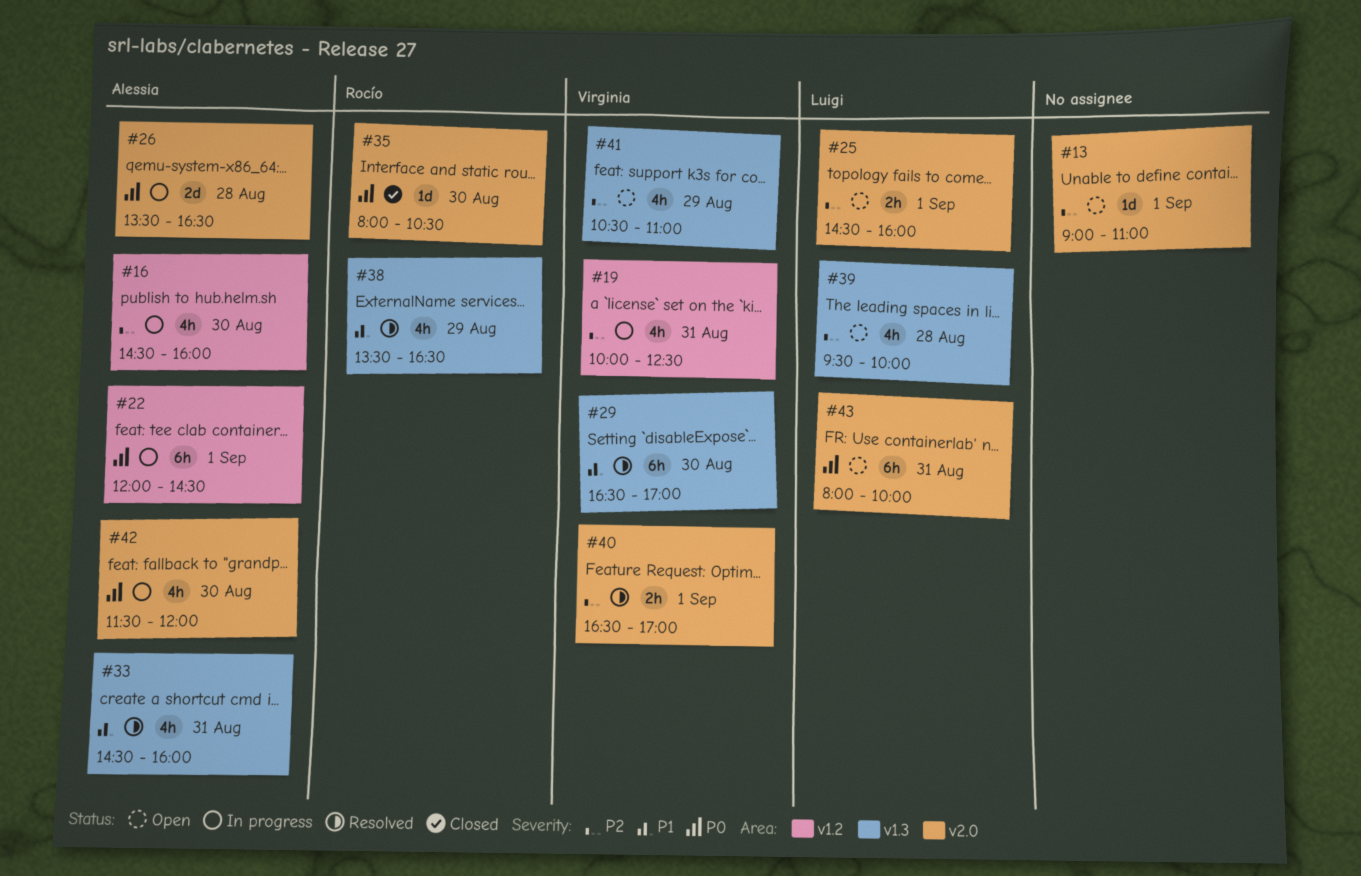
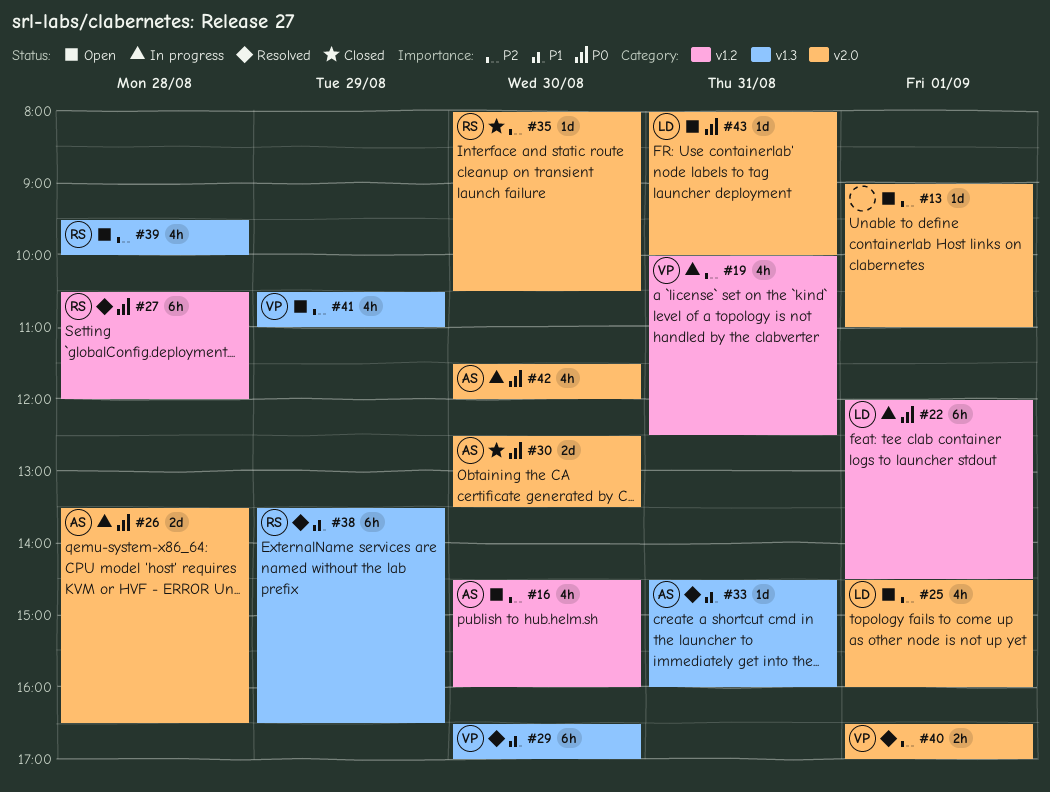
#16, status: In progress -> Open
#22, owner: Alessia -> Luigi
#25, estimate: 2h -> 4h
#27: none -> present
#30: none -> present
#33, estimate: 4h -> 1d
#35, priority: P0 -> P2
#38, estimate: 4h -> 6h
#39, owner: Luigi -> Rocío
#43, estimate: 6h -> 1d

